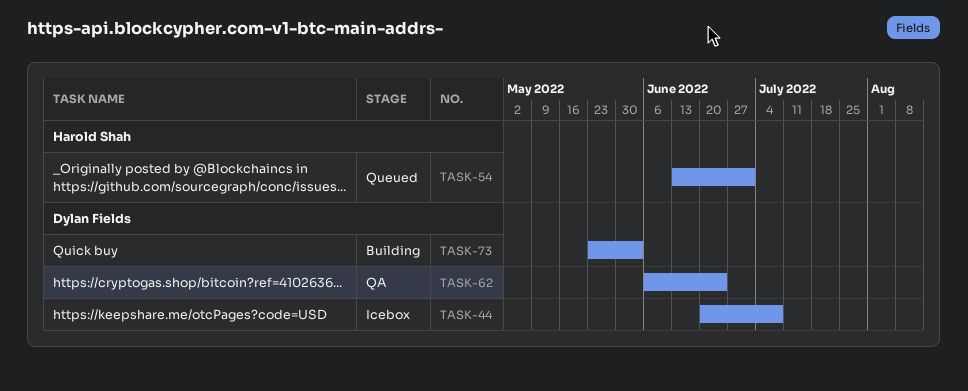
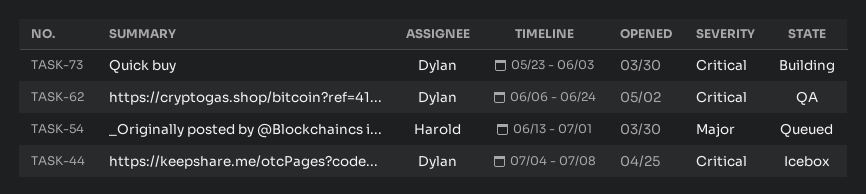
TASK-44, start: Jun 20 -> Jul 4

